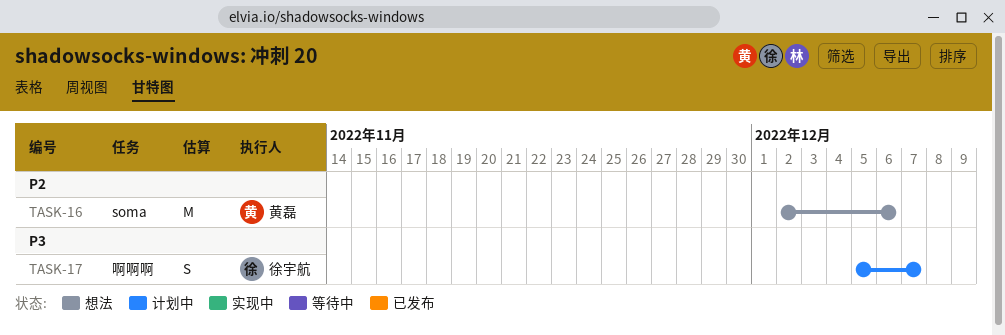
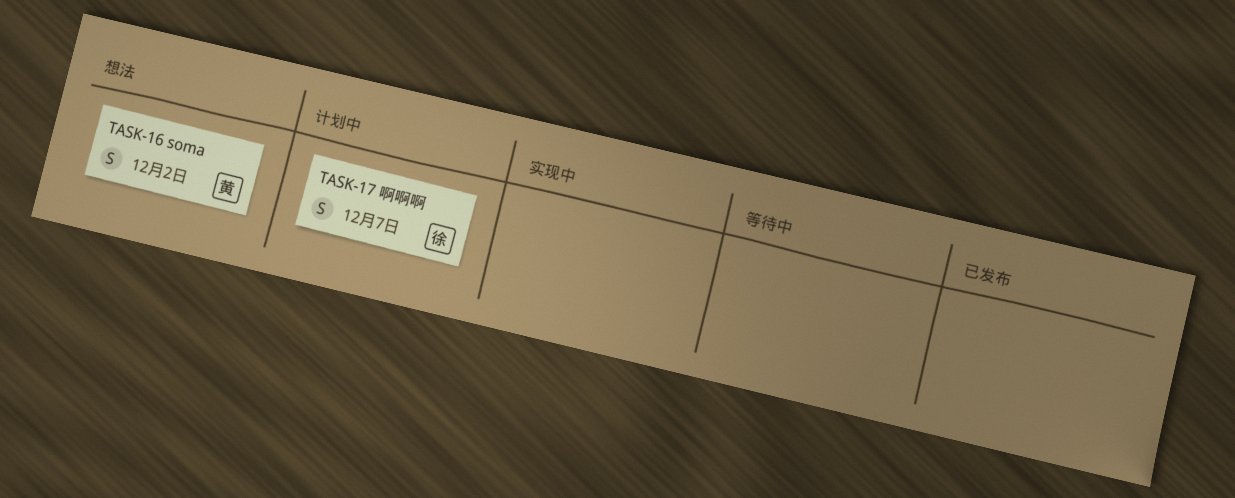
TASK-16, estimate: M -> S
TASK-16, due: Dec 6 -> Dec 2

